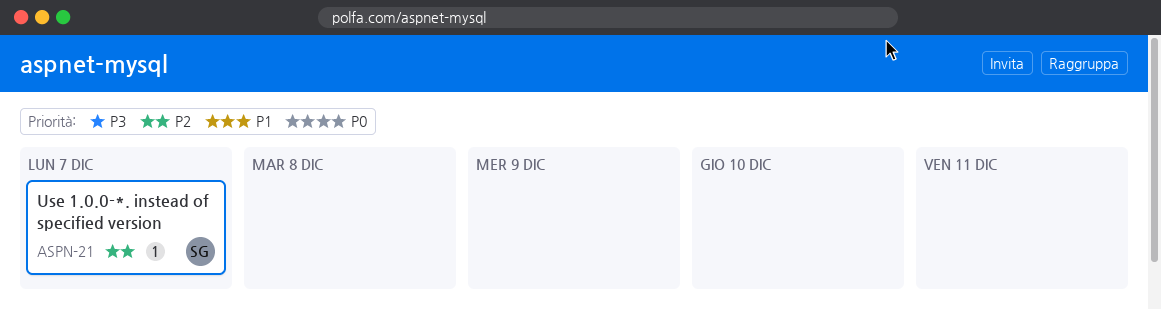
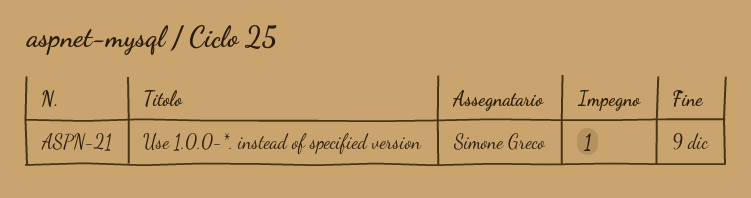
ASPN-21, due: Dec 7 -> Dec 9

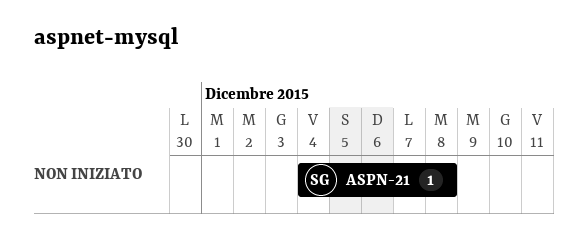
ASPN-21, due: Dec 9 -> Dec 8

